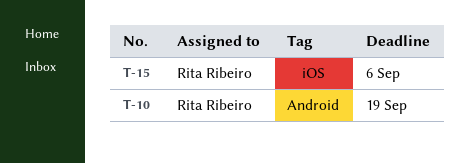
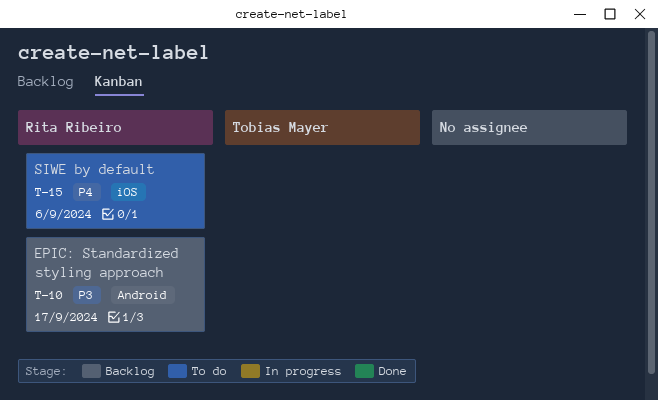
T-10, due: Sep 19 -> Sep 17

